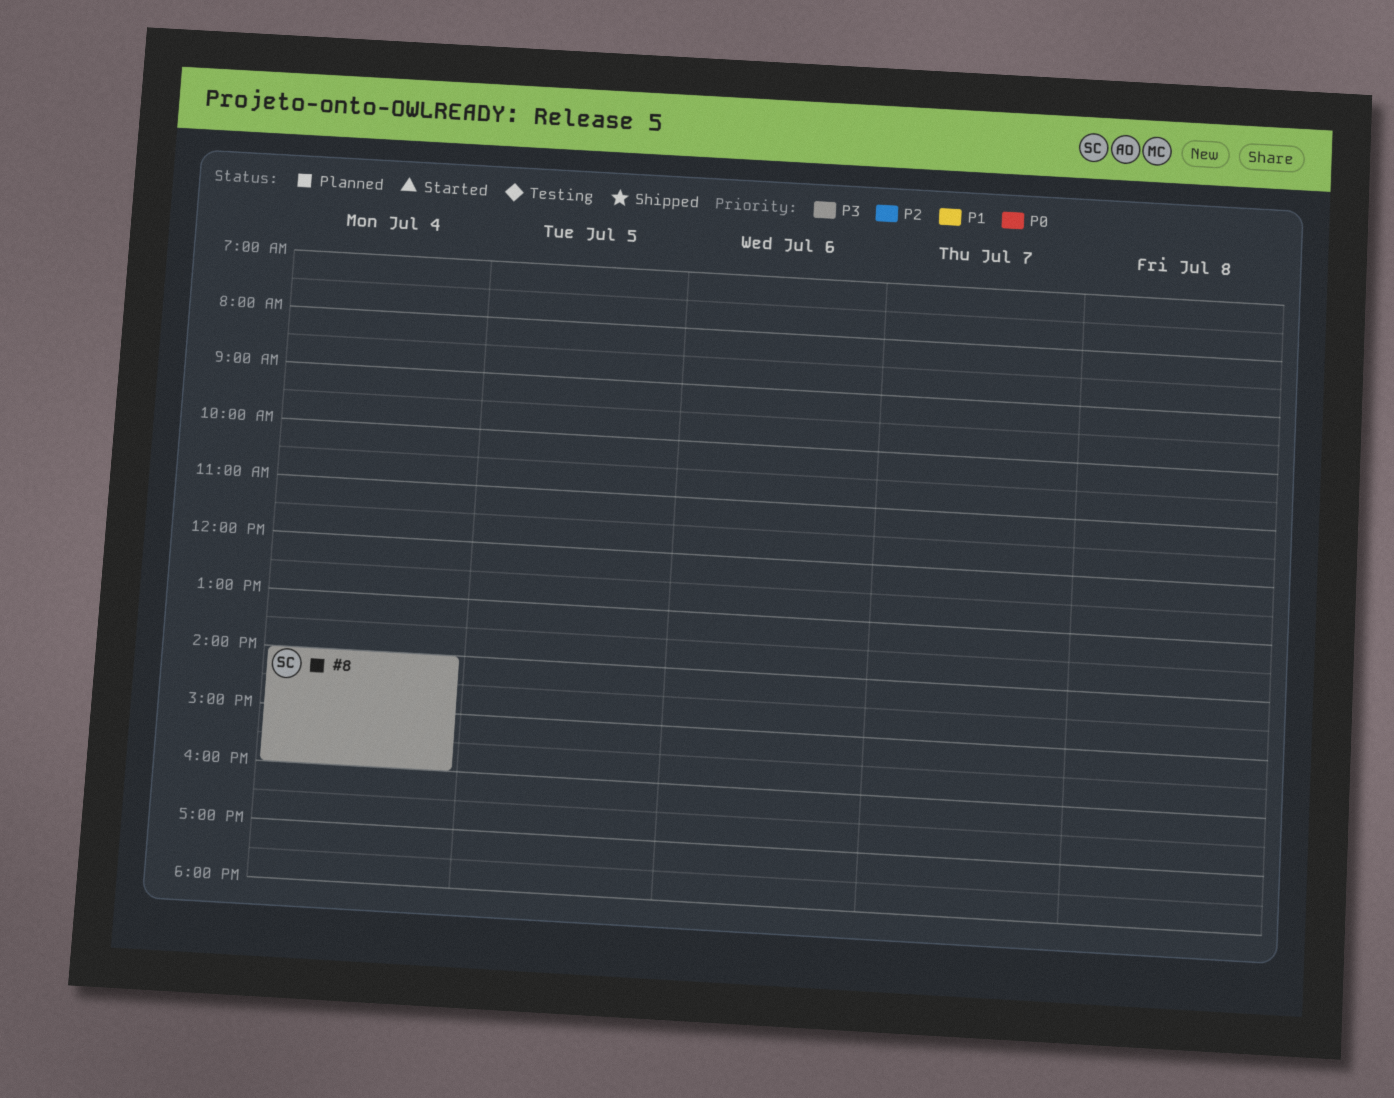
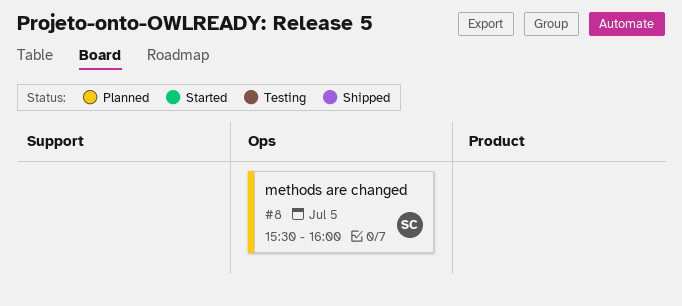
#8, day: Jul 4 -> Jul 5
#8, begins: 14:00 -> 15:30

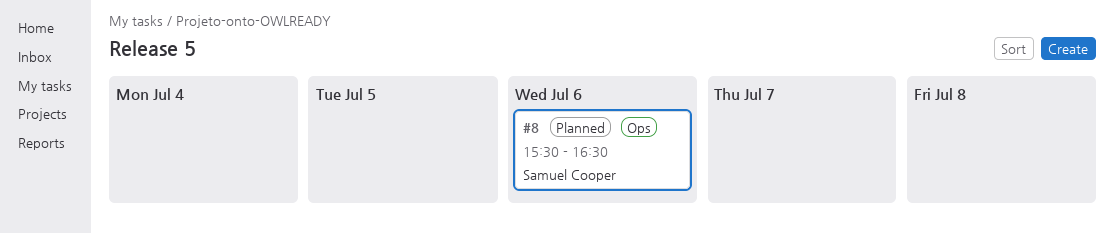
#8, day: Jul 5 -> Jul 6
#8, ends: 16:00 -> 16:30

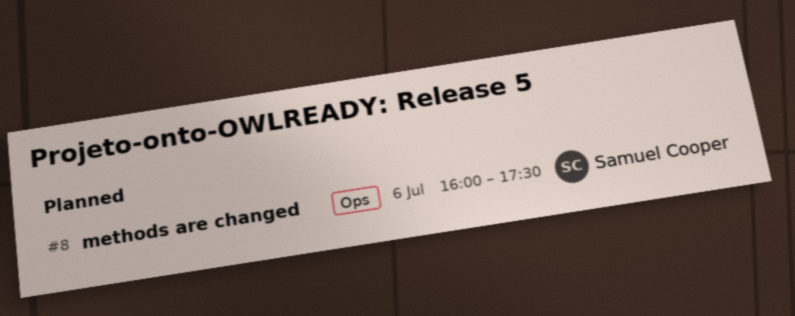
#8, begins: 15:30 -> 16:00
#8, ends: 16:30 -> 17:30

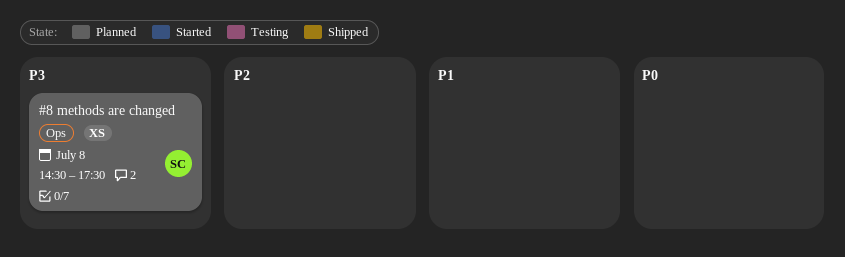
#8, day: Jul 6 -> Jul 8
#8, begins: 16:00 -> 14:30

